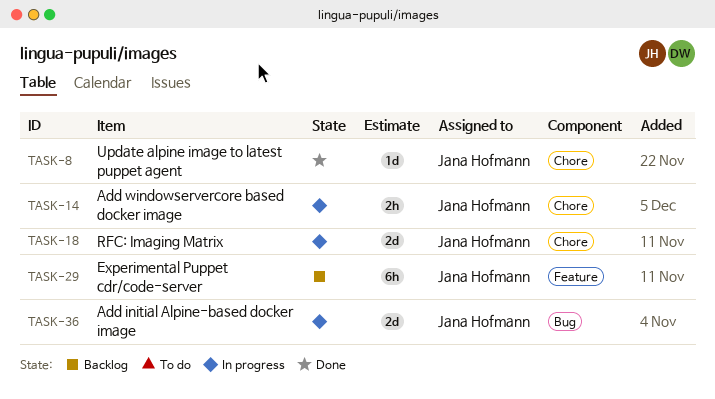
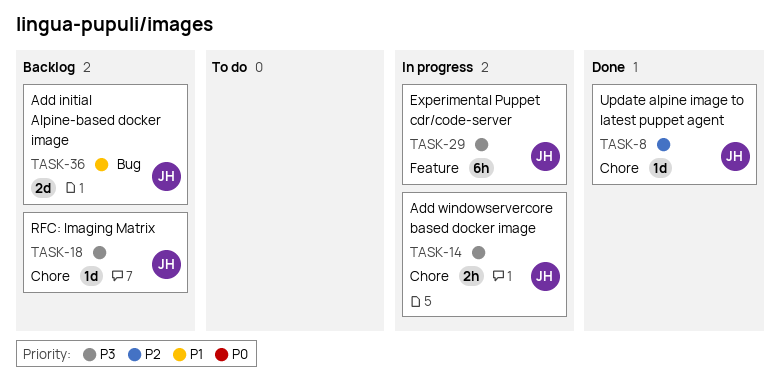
TASK-18, status: In progress -> Backlog
TASK-18, estimate: 2d -> 1d
TASK-29, status: Backlog -> In progress
TASK-36, status: In progress -> Backlog

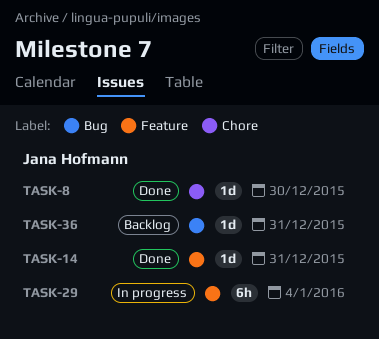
TASK-14, status: In progress -> Done
TASK-14, label: Chore -> Feature
TASK-14, estimate: 2h -> 1d
TASK-18: present -> none
TASK-36, estimate: 2d -> 1d

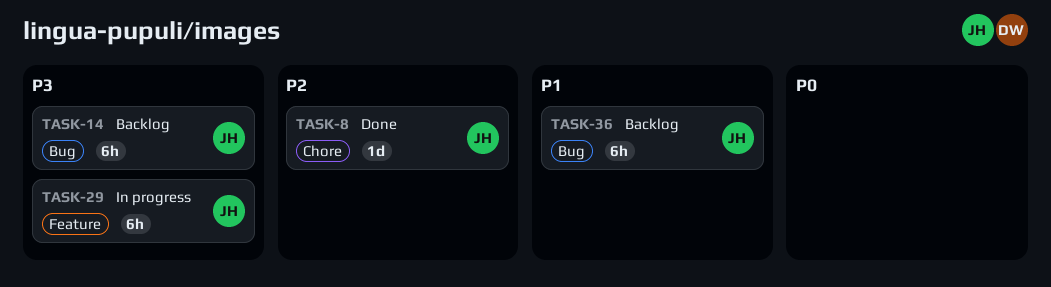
TASK-14, status: Done -> Backlog
TASK-14, label: Feature -> Bug
TASK-14, estimate: 1d -> 6h
TASK-36, estimate: 1d -> 6h

